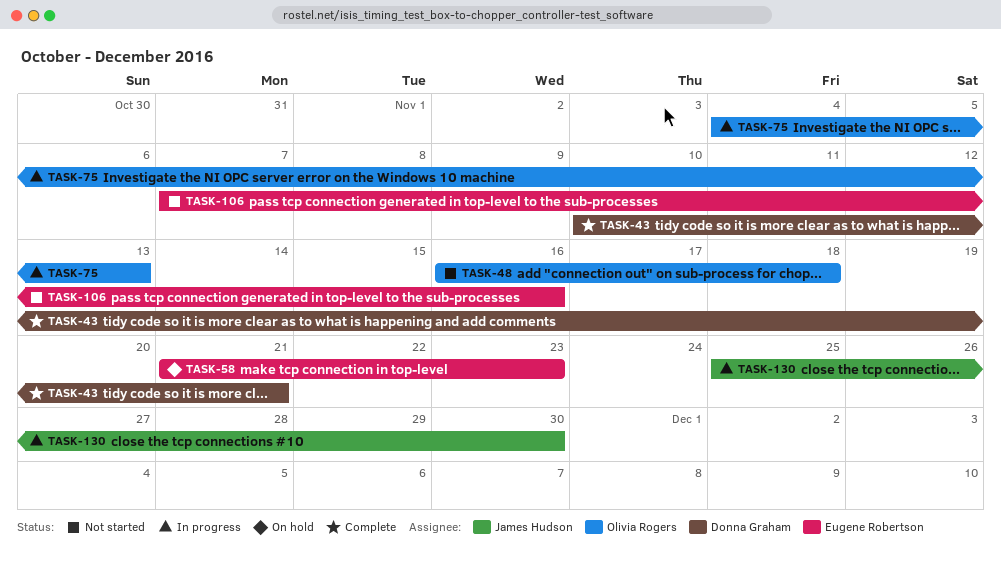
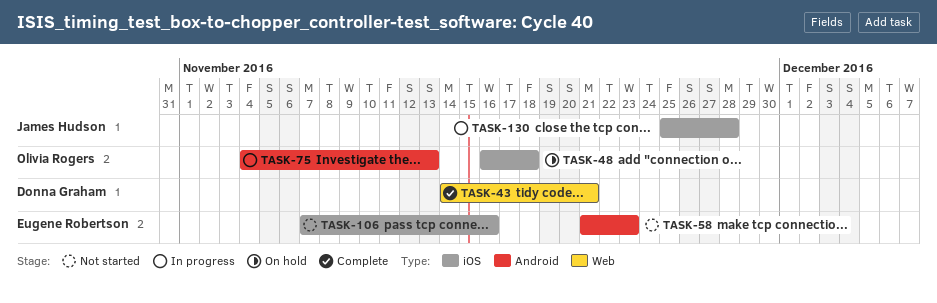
TASK-43, start: Nov 10 -> Nov 14
TASK-48, status: Not started -> On hold
TASK-58, status: On hold -> Not started
TASK-130, due: Nov 30 -> Nov 28

